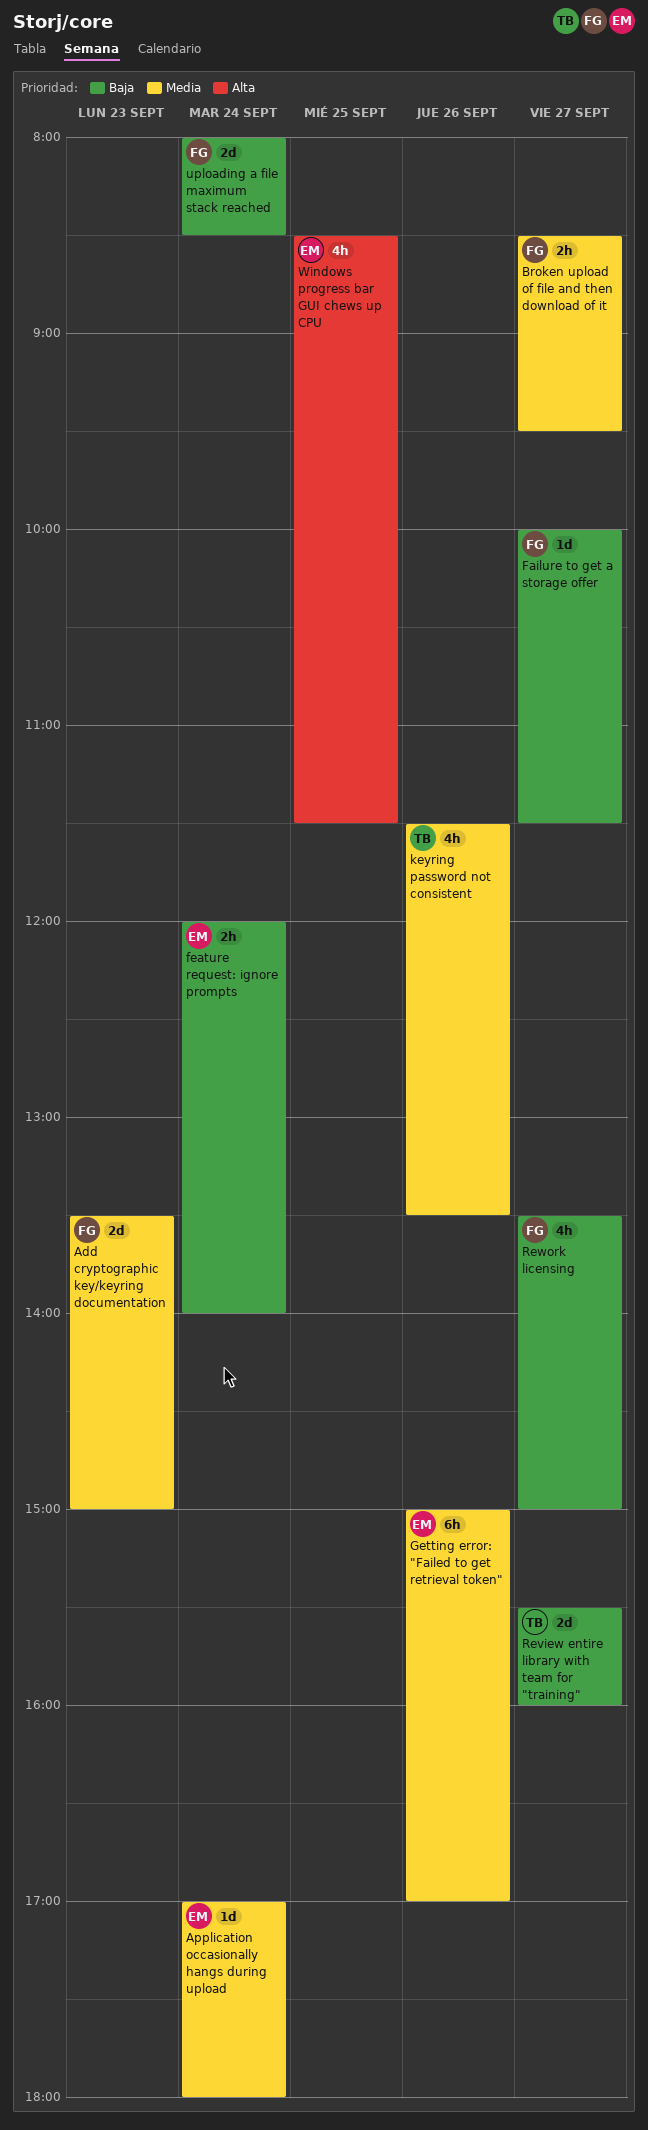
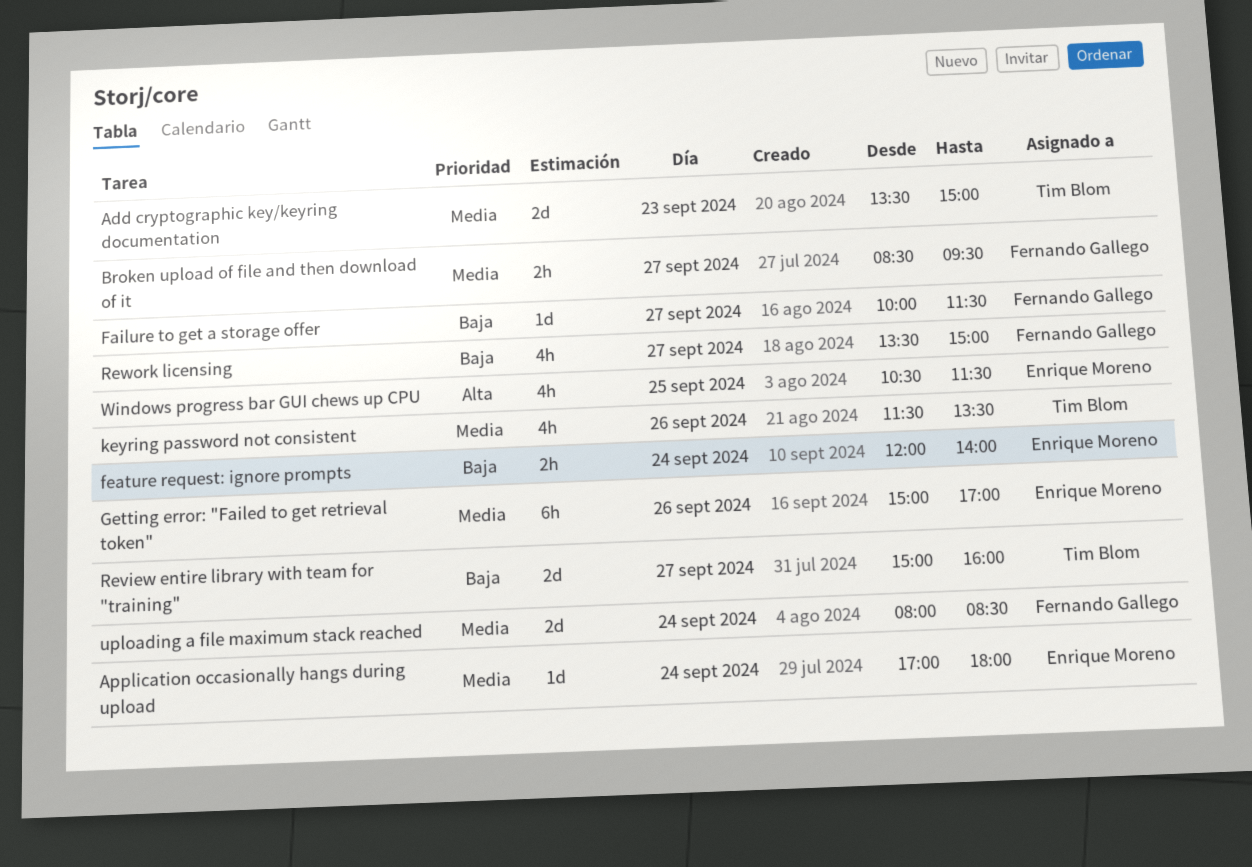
Add cryptographic key/keyring documentation, owner: Fernando Gallego -> Tim Blom
Review entire library with team for "training", begins: 15:30 -> 15:00
uploading a file maximum stack reached, priority: Baja -> Media
Windows progress bar GUI chews up CPU, begins: 08:30 -> 10:30

